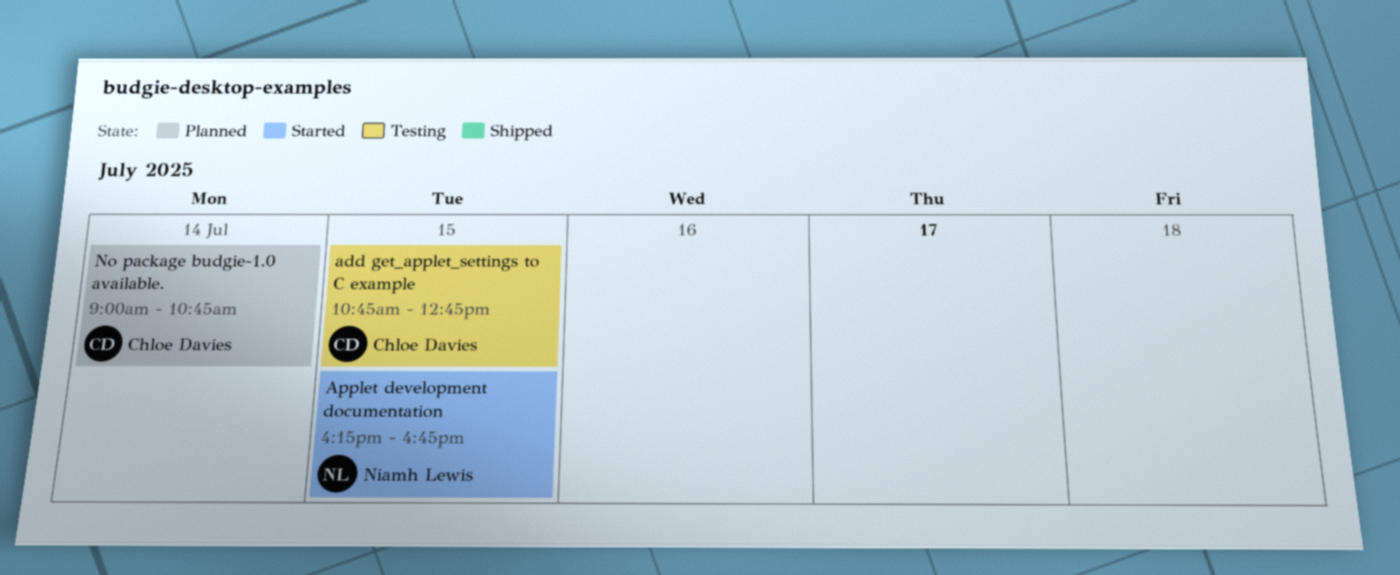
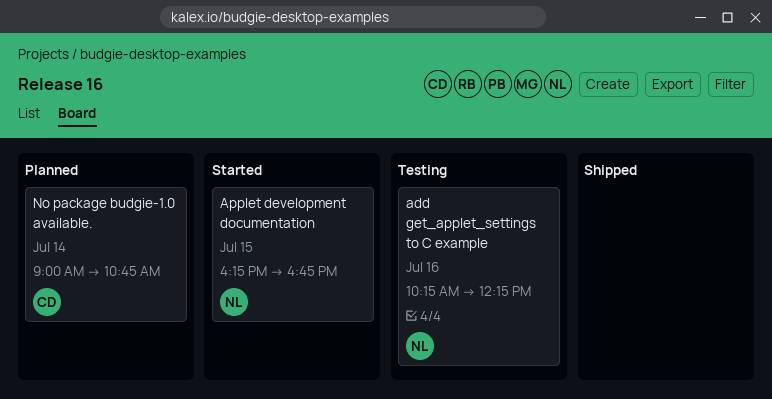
add get_applet_settings to C example, owner: Chloe Davies -> Niamh Lewis
add get_applet_settings to C example, day: Jul 15 -> Jul 16
add get_applet_settings to C example, begins: 10:45 -> 10:15
add get_applet_settings to C example, ends: 12:45 -> 12:15

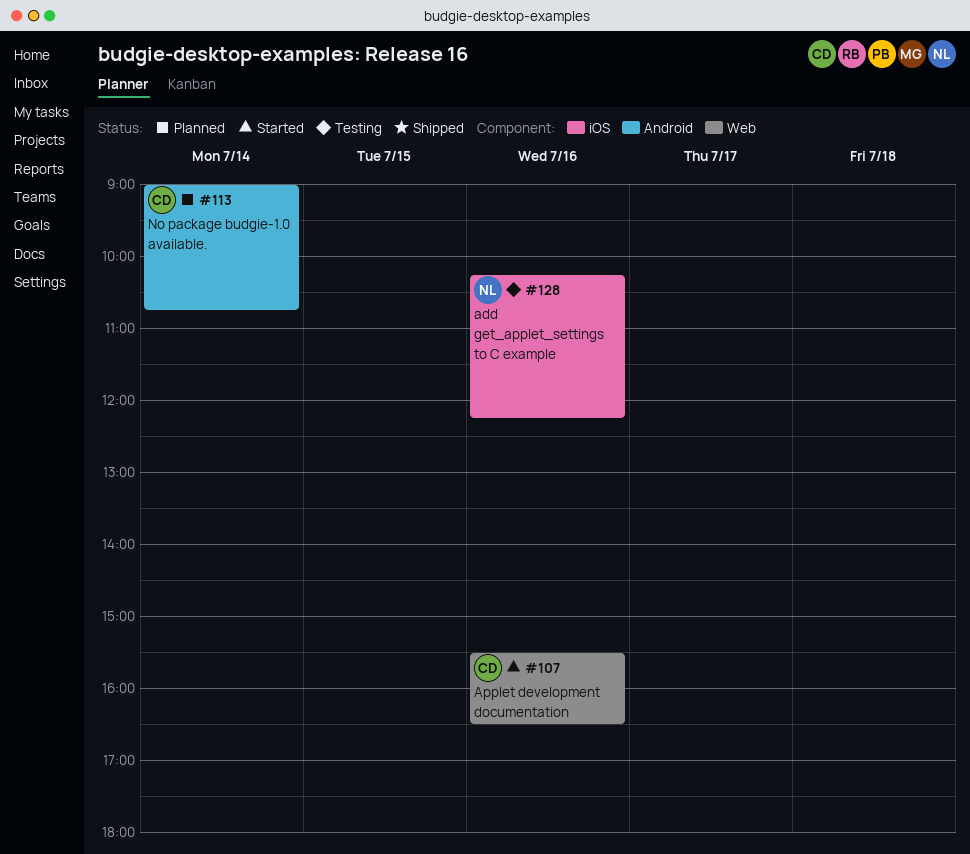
Applet development documentation, owner: NL -> CD
Applet development documentation, day: Jul 15 -> Jul 16
Applet development documentation, begins: 16:15 -> 15:30
Applet development documentation, ends: 16:45 -> 16:30

